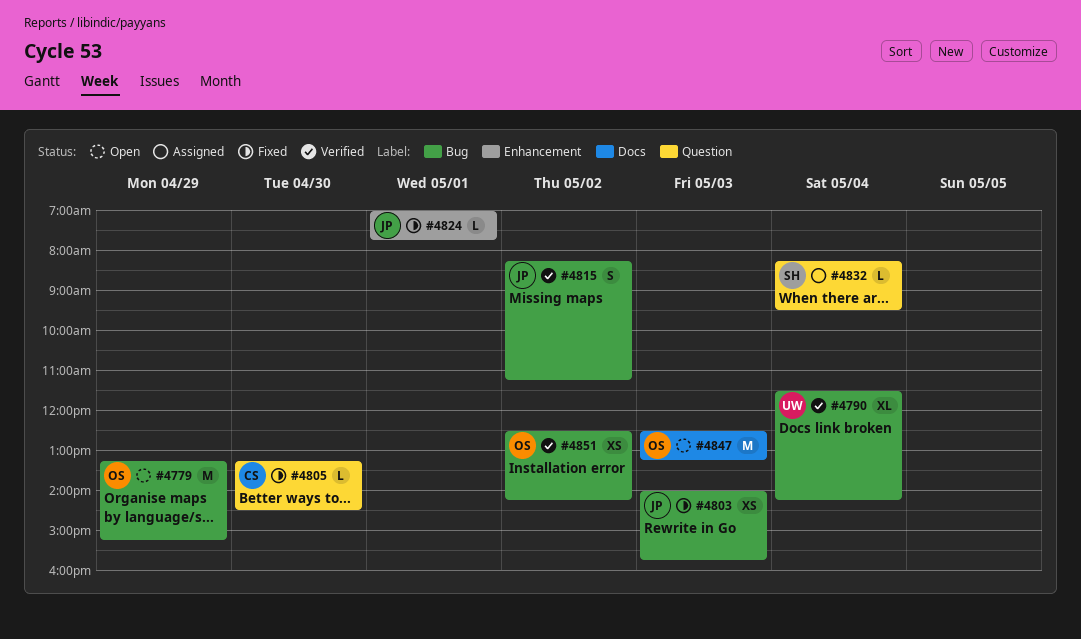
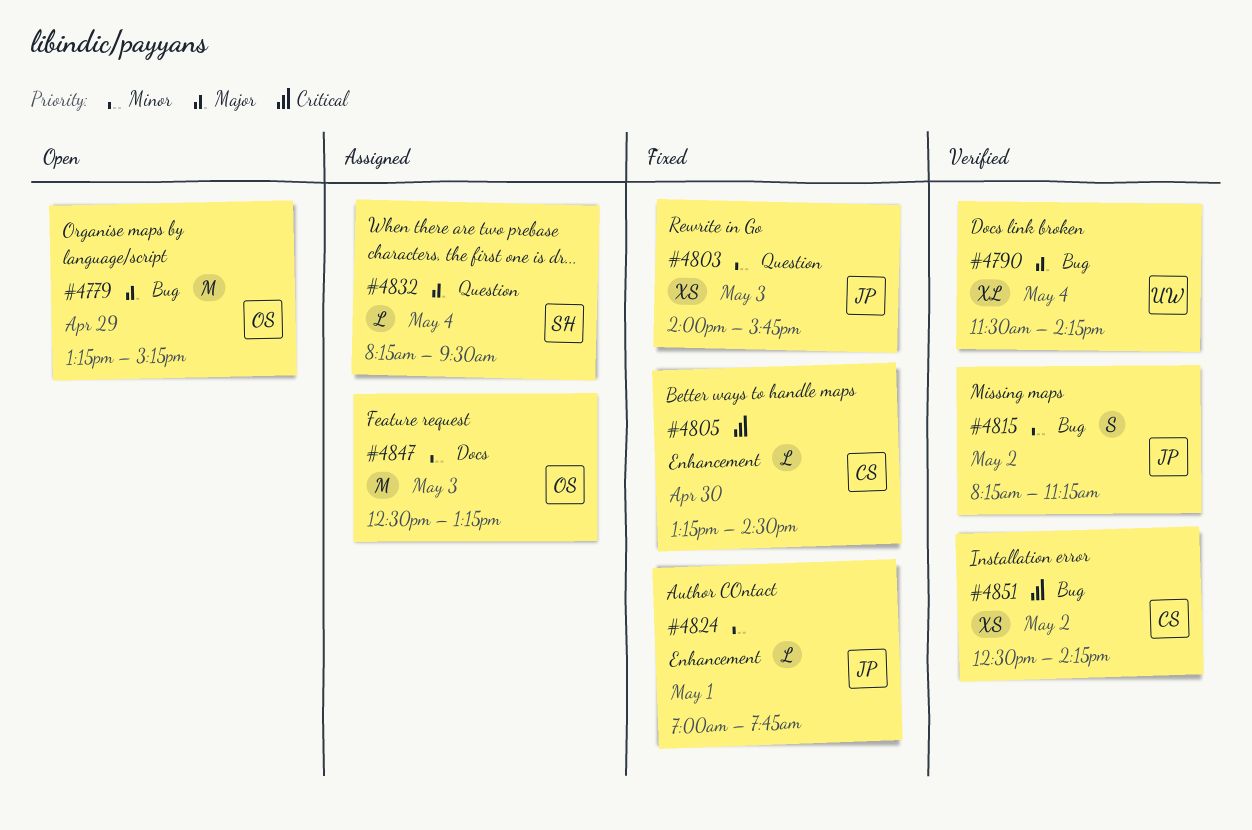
#4803, label: Bug -> Question
#4805, label: Question -> Enhancement
#4847, status: Open -> Assigned
#4851, owner: OS -> CS

